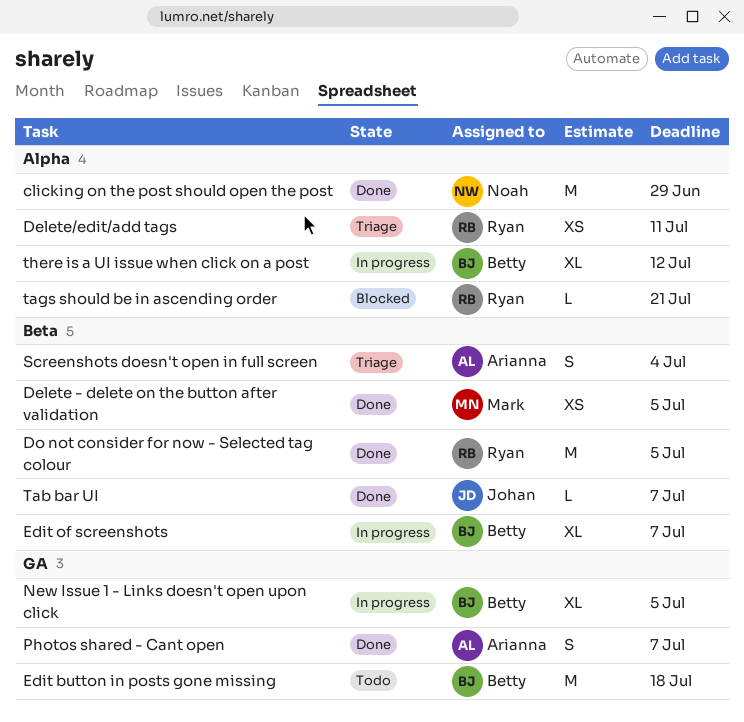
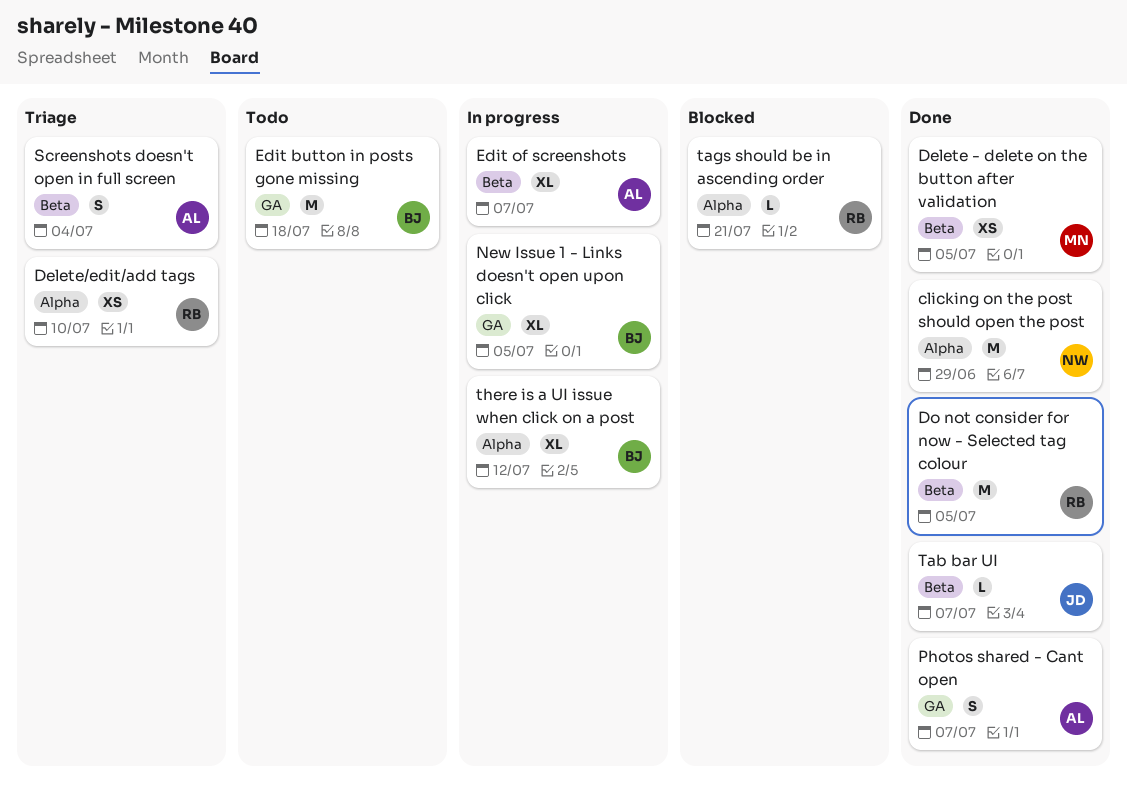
Delete/edit/add tags, due: Jul 11 -> Jul 10
Edit of screenshots, owner: Betty -> Arianna

